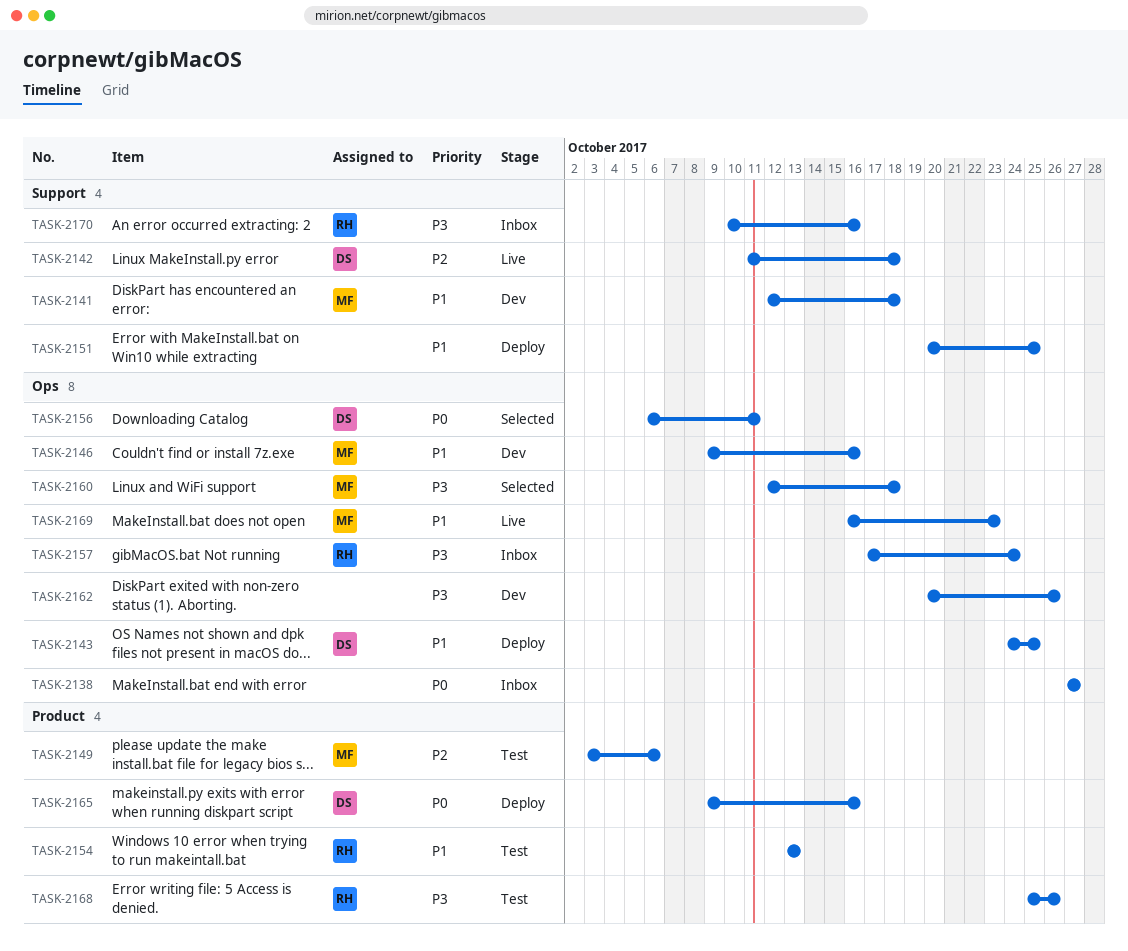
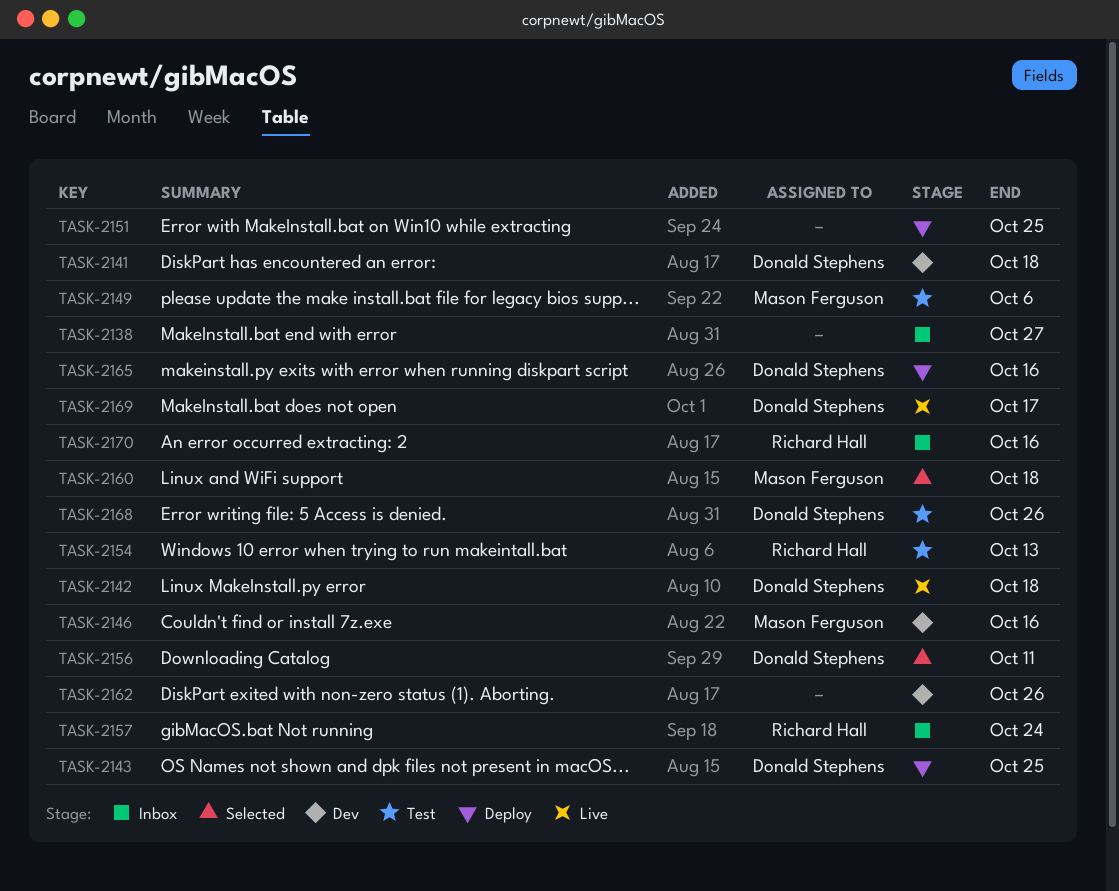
TASK-2141, owner: Mason Ferguson -> Donald Stephens
TASK-2168, owner: Richard Hall -> Donald Stephens
TASK-2169, owner: Mason Ferguson -> Donald Stephens
TASK-2169, due: Oct 23 -> Oct 17

